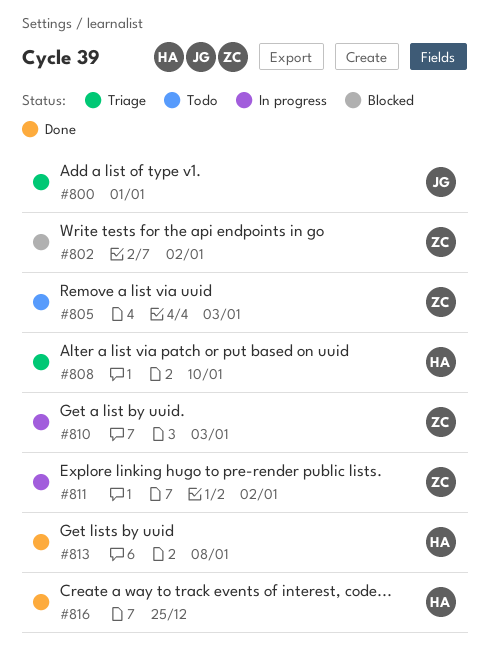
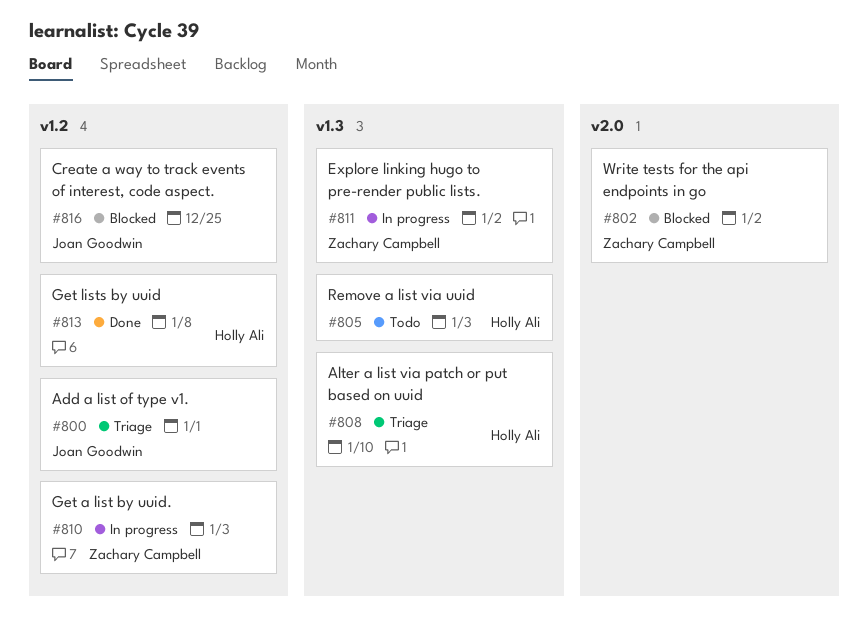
#805, owner: Zachary Campbell -> Holly Ali
#816, status: Done -> Blocked
#816, owner: Holly Ali -> Joan Goodwin

